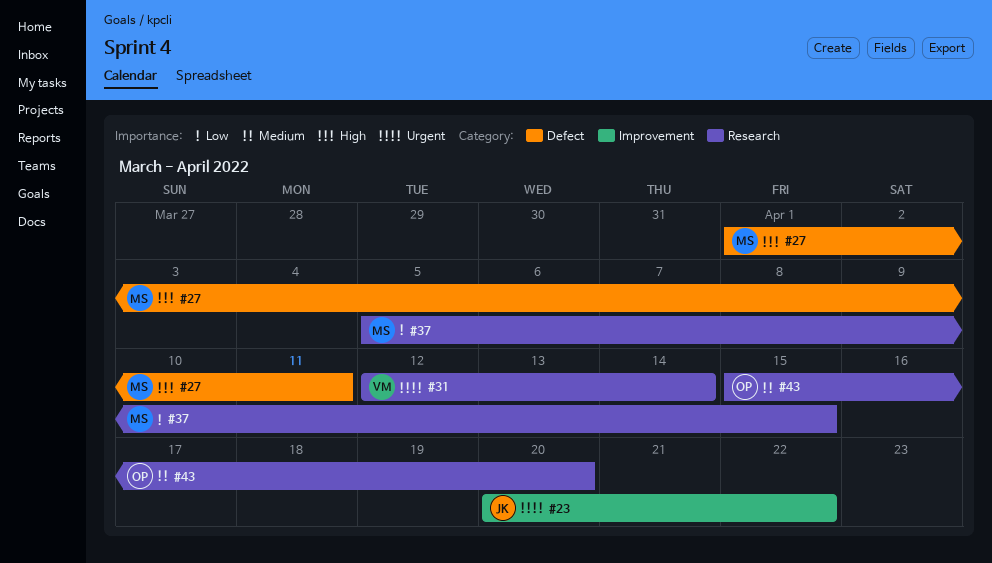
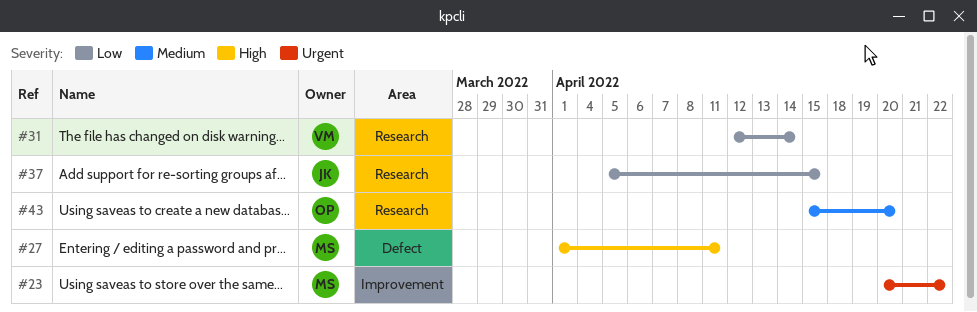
#23, owner: JK -> MS
#31, priority: Urgent -> Low
#37, owner: MS -> JK

